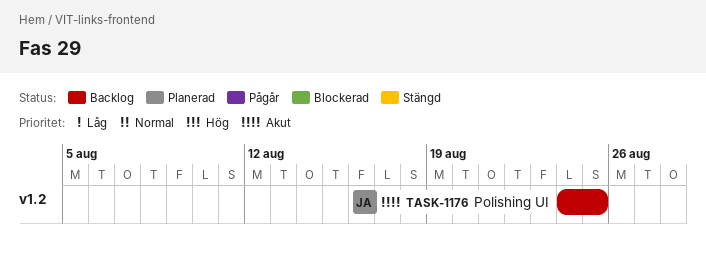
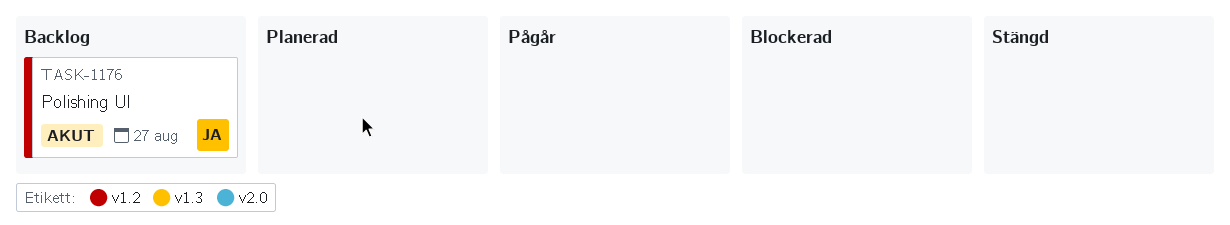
TASK-1176, due: Aug 25 -> Aug 27

